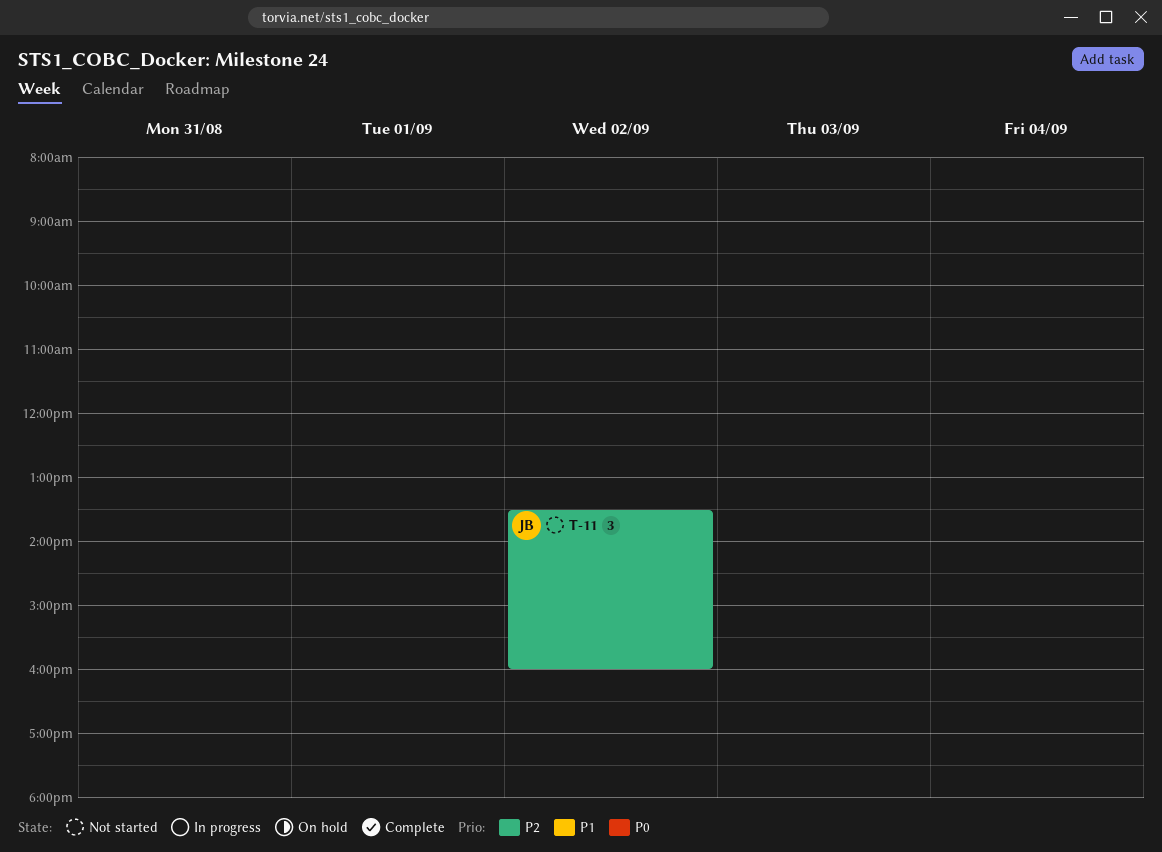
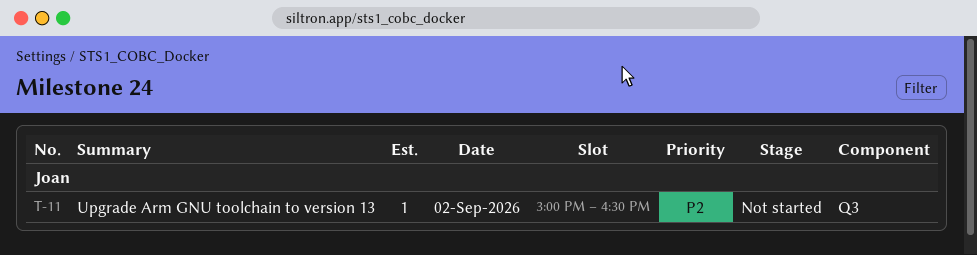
T-11, estimate: 3 -> 1
T-11, begins: 13:30 -> 15:00
T-11, ends: 16:00 -> 16:30

